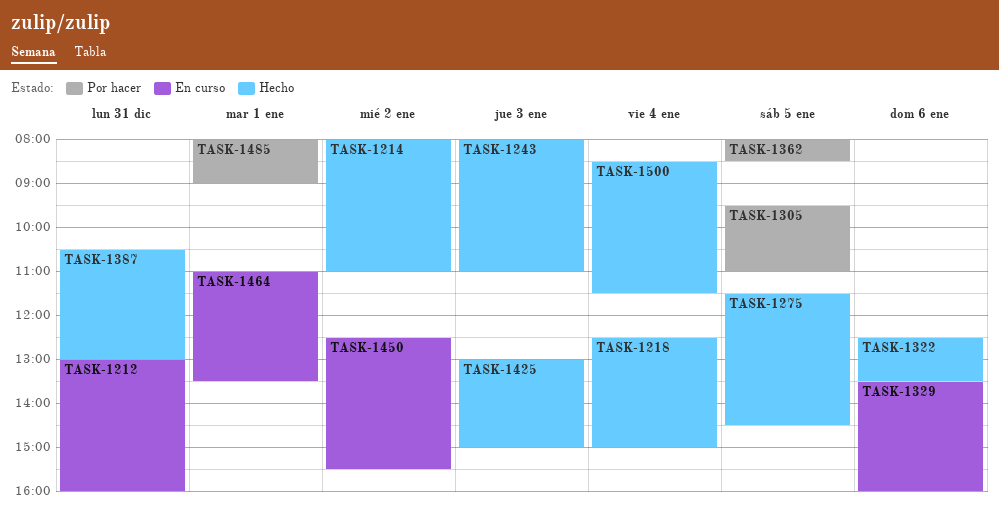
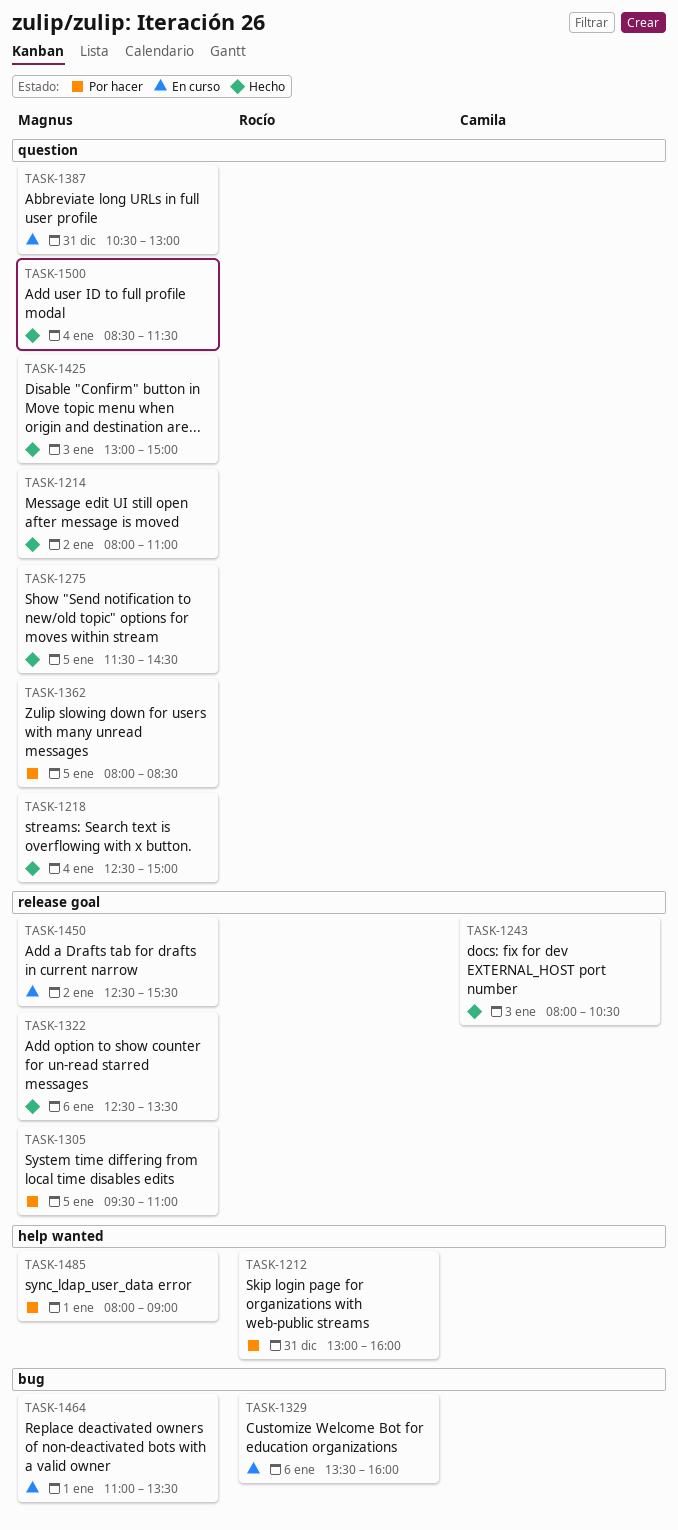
TASK-1212, status: En curso -> Por hacer
TASK-1243, ends: 11:00 -> 10:30
TASK-1387, status: Hecho -> En curso

